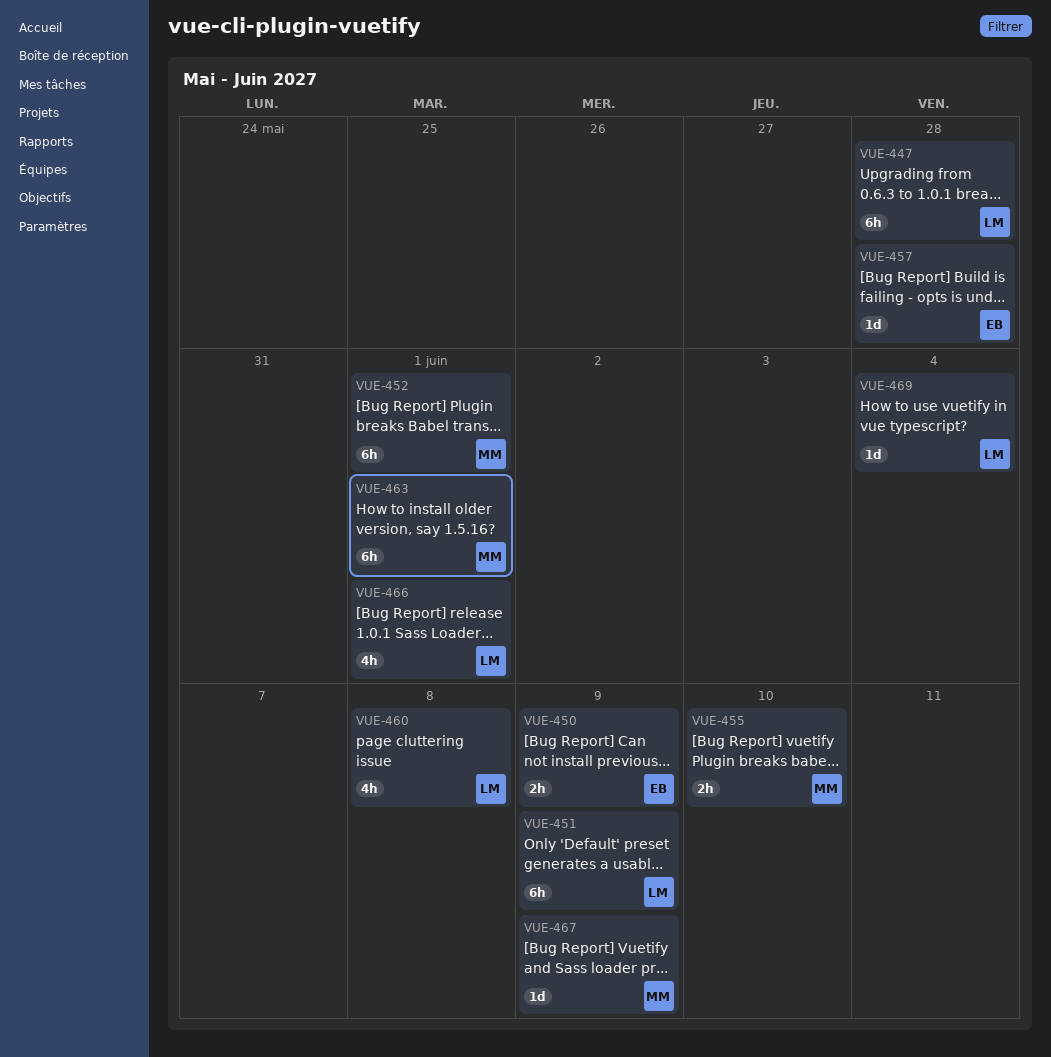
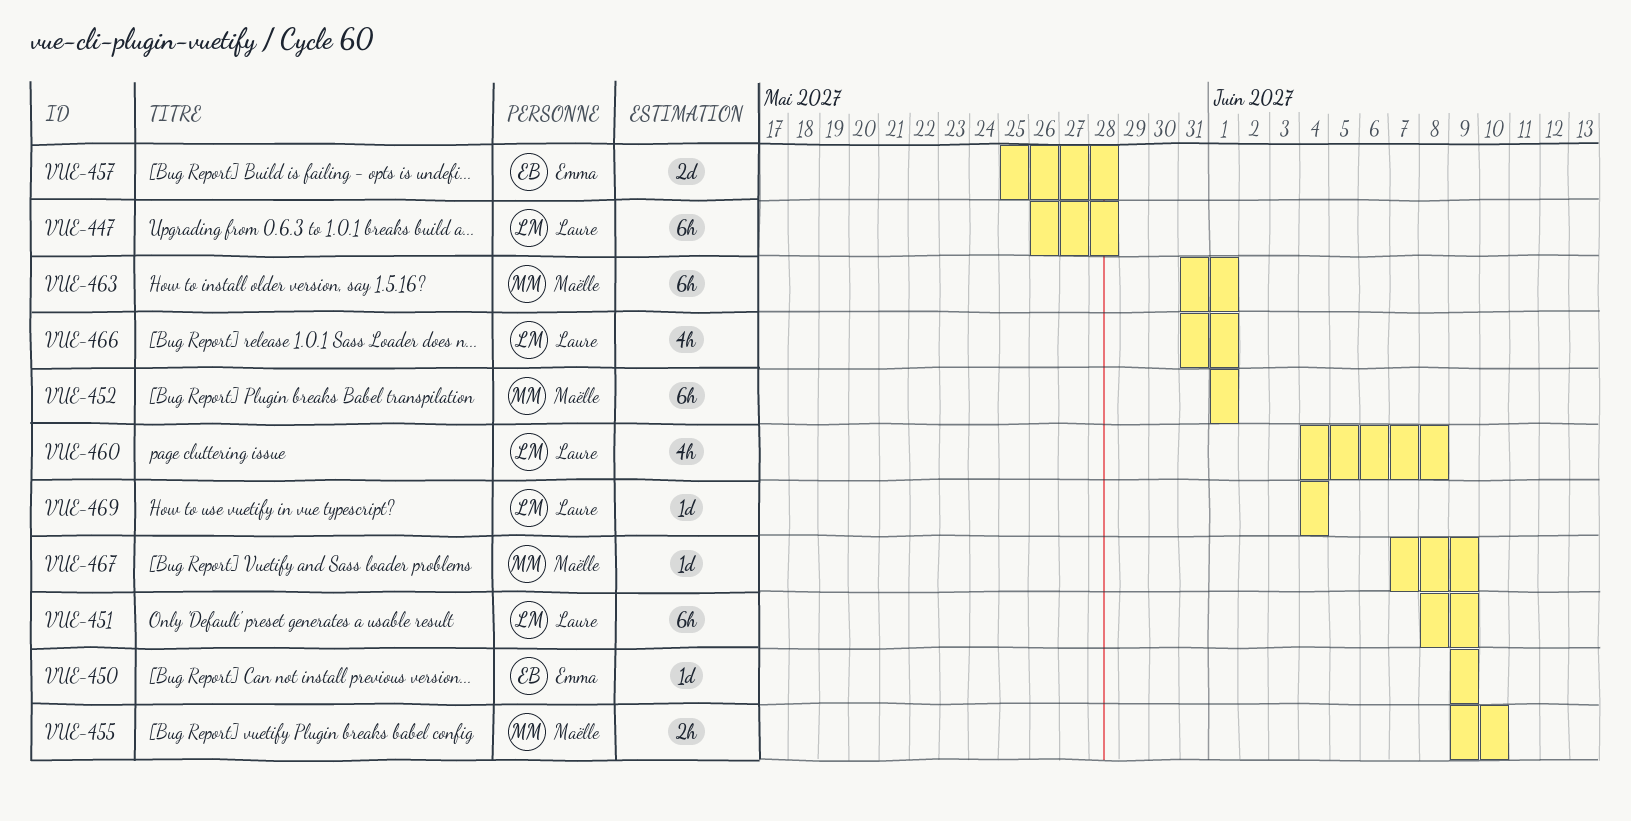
VUE-450, estimate: 2h -> 1d
VUE-457, estimate: 1d -> 2d

